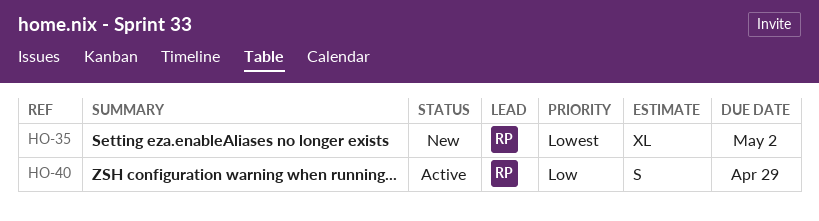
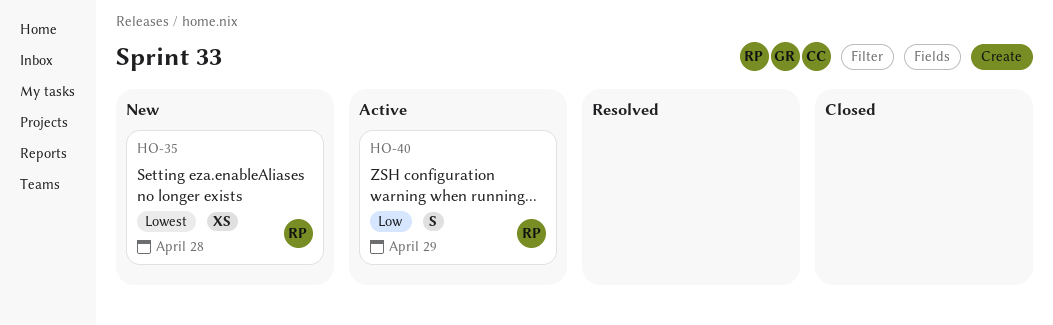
HO-35, estimate: XL -> XS
HO-35, due: May 2 -> Apr 28

